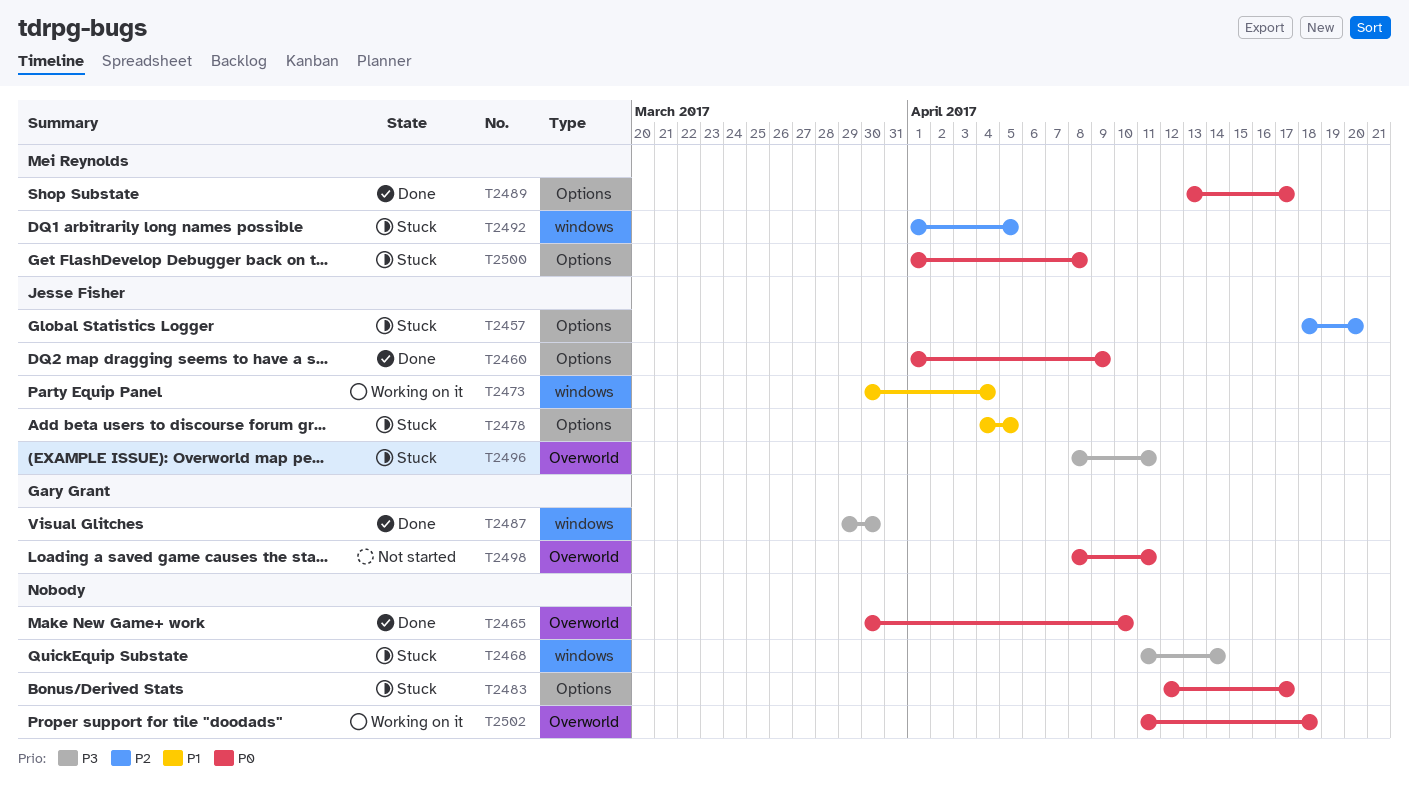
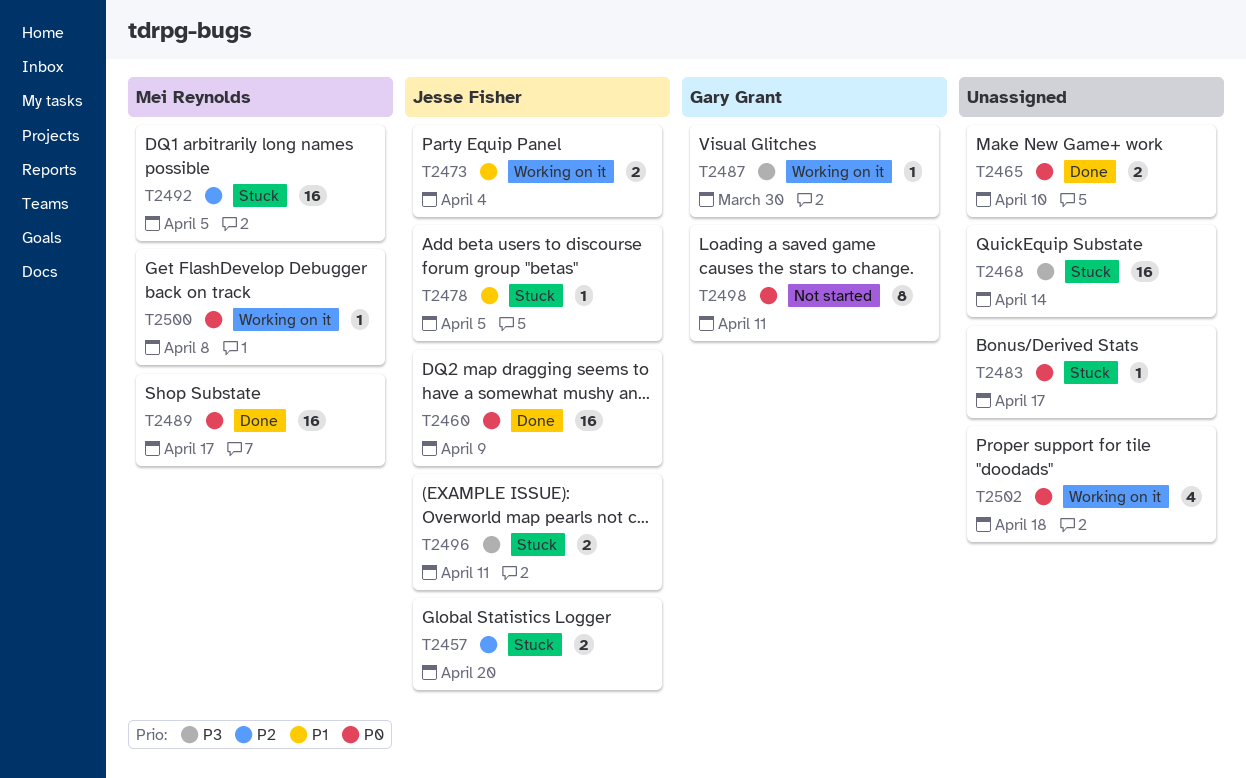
T2487, status: Done -> Working on it
T2500, status: Stuck -> Working on it

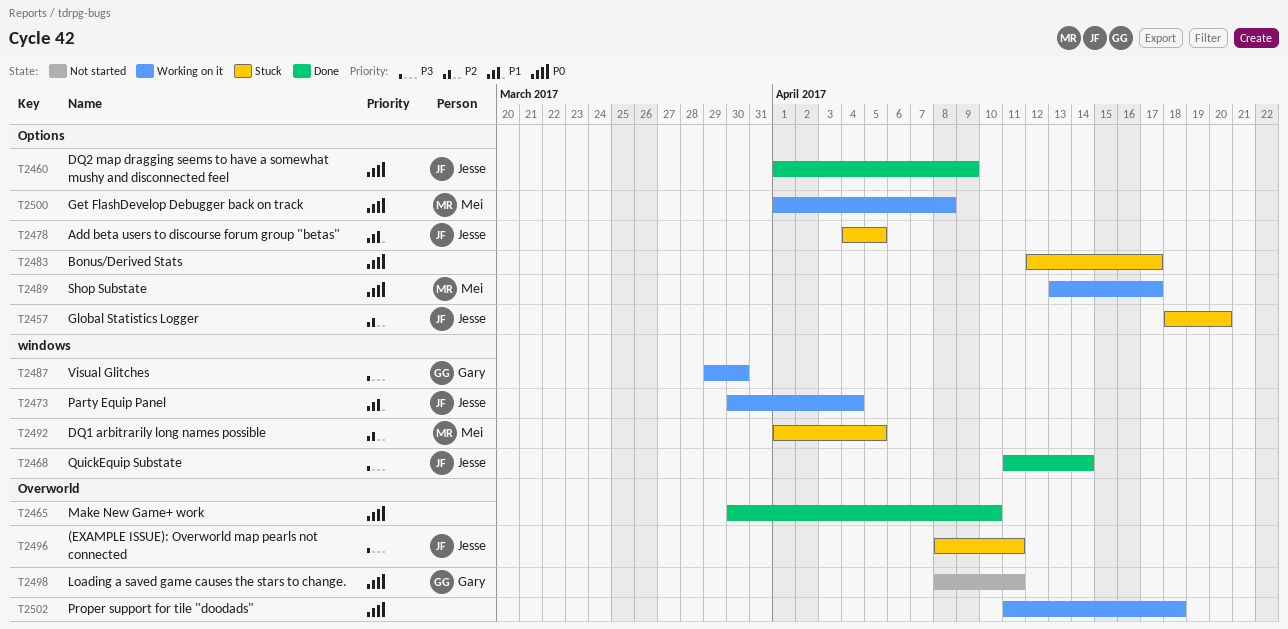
T2468, status: Stuck -> Done
T2468, owner: none -> Jesse Fisher
T2489, status: Done -> Working on it

